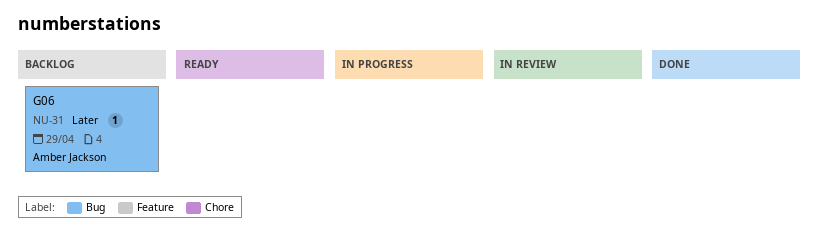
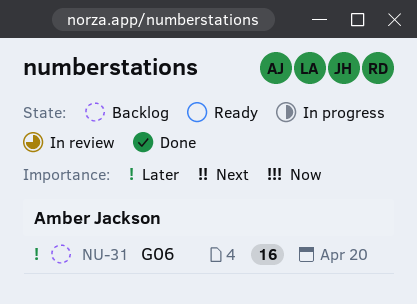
NU-31, estimate: 1 -> 16
NU-31, due: Apr 29 -> Apr 20

